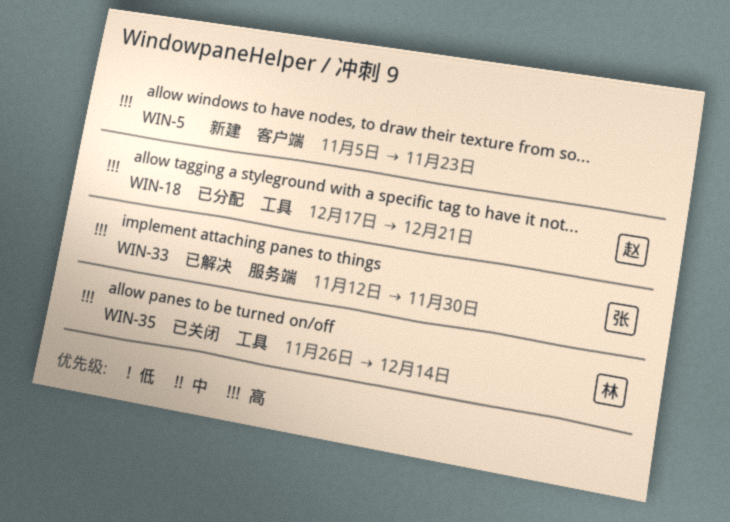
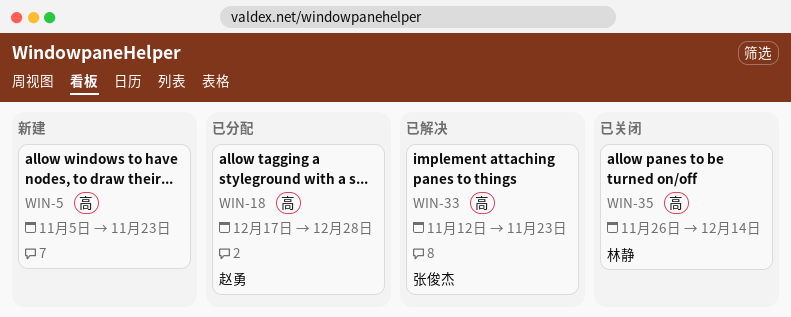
WIN-18, due: Dec 21 -> Dec 28
WIN-33, due: Nov 30 -> Nov 23

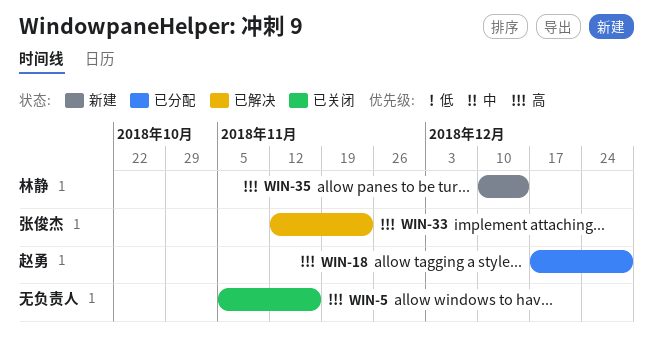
WIN-5, status: 新建 -> 已关闭
WIN-5, due: Nov 23 -> Nov 16
WIN-35, status: 已关闭 -> 新建
WIN-35, start: Nov 26 -> Dec 10

